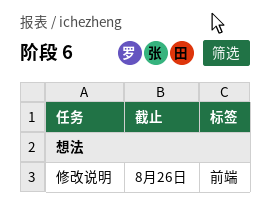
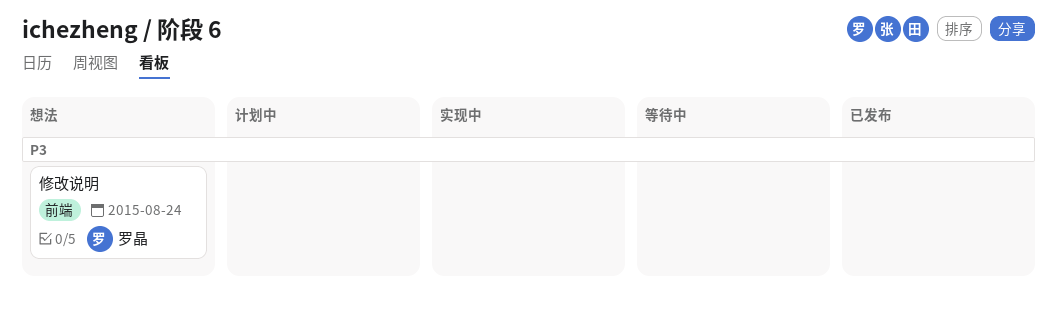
修改说明, due: Aug 26 -> Aug 24

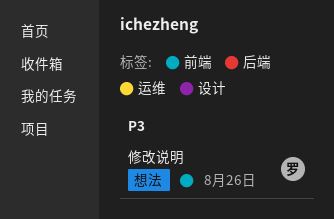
修改说明, due: Aug 24 -> Aug 26

